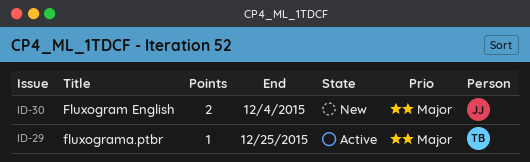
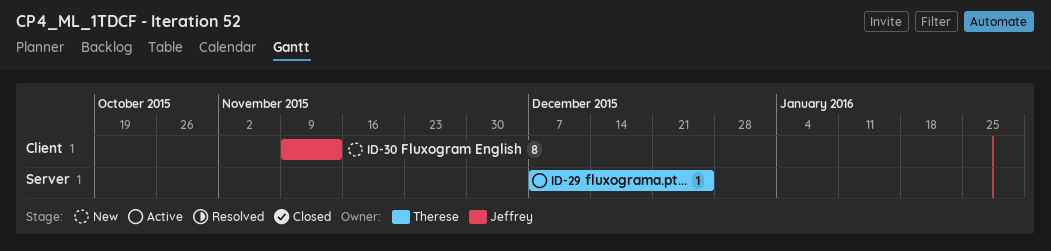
ID-30, estimate: 2 -> 8
ID-30, due: Dec 4 -> Nov 13

